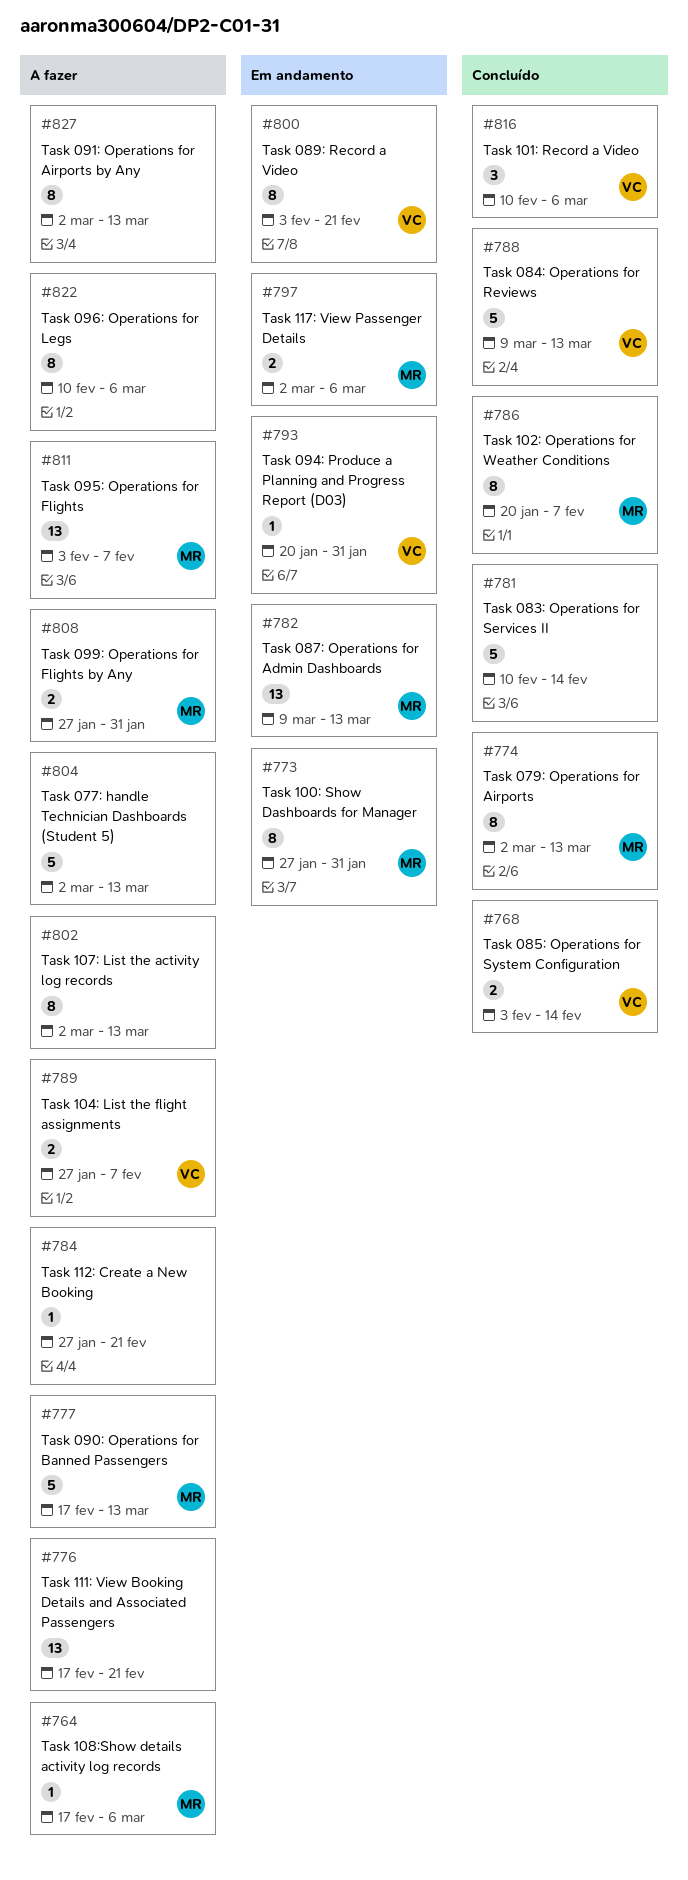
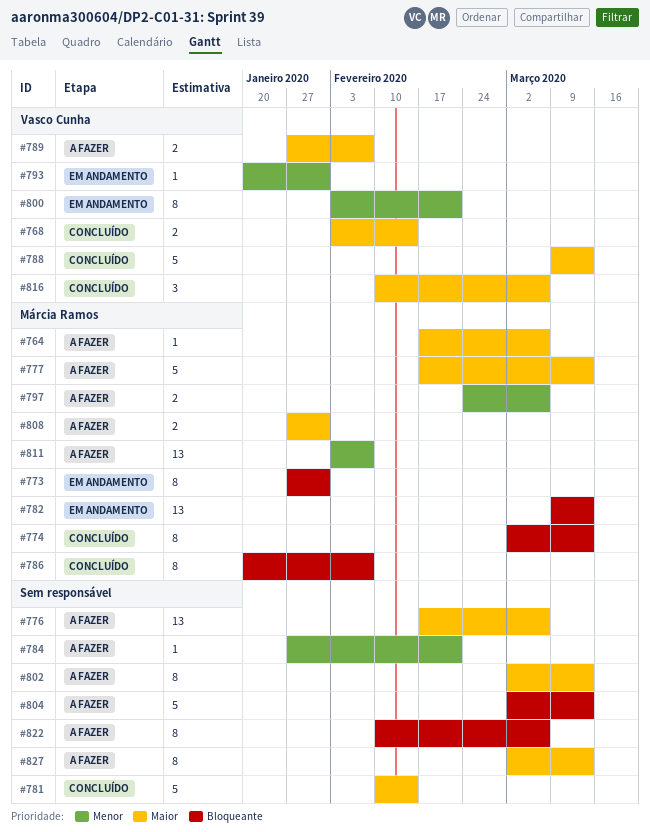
#776, due: Feb 21 -> Mar 6
#797, status: Em andamento -> A fazer
#797, start: Mar 2 -> Feb 24

